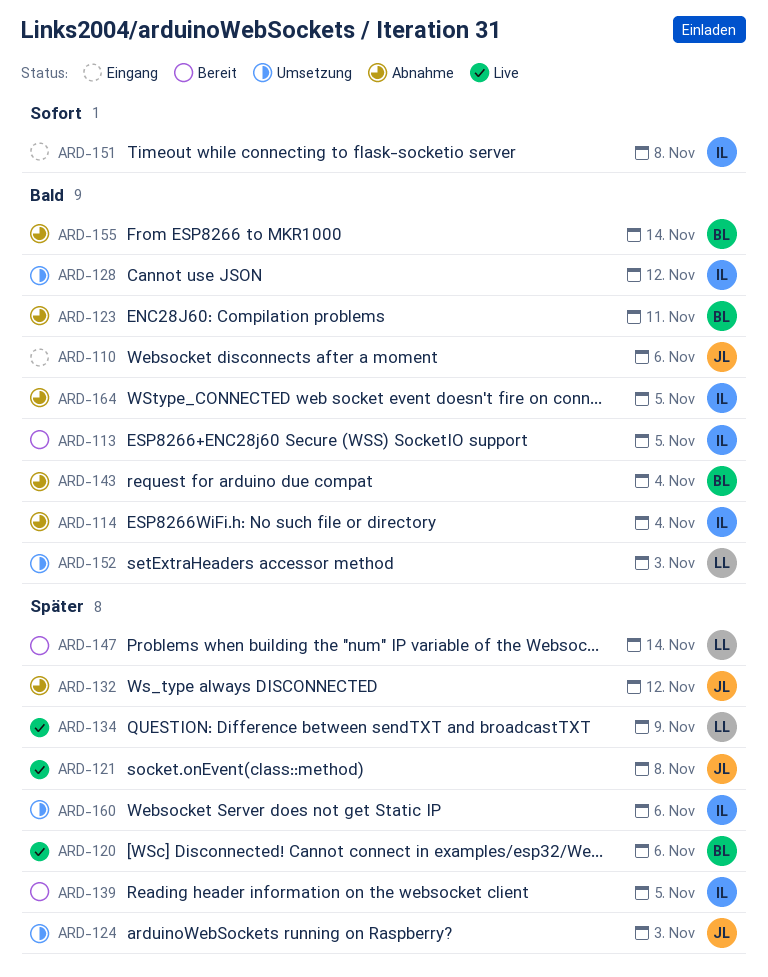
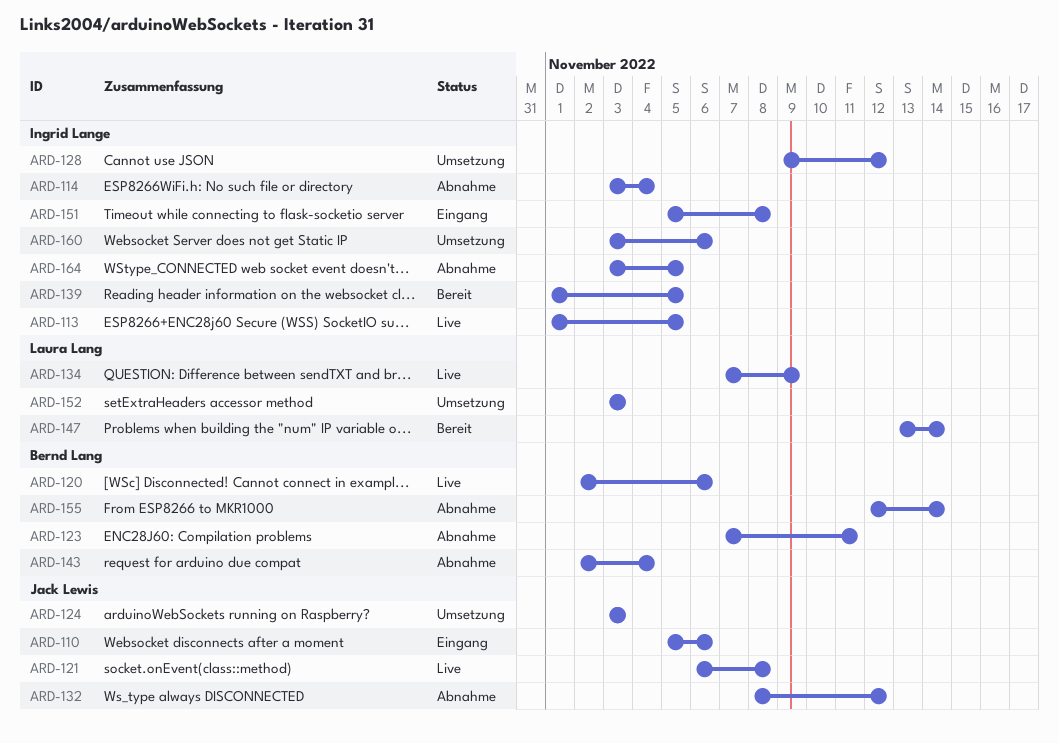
ARD-113, status: Bereit -> Live

